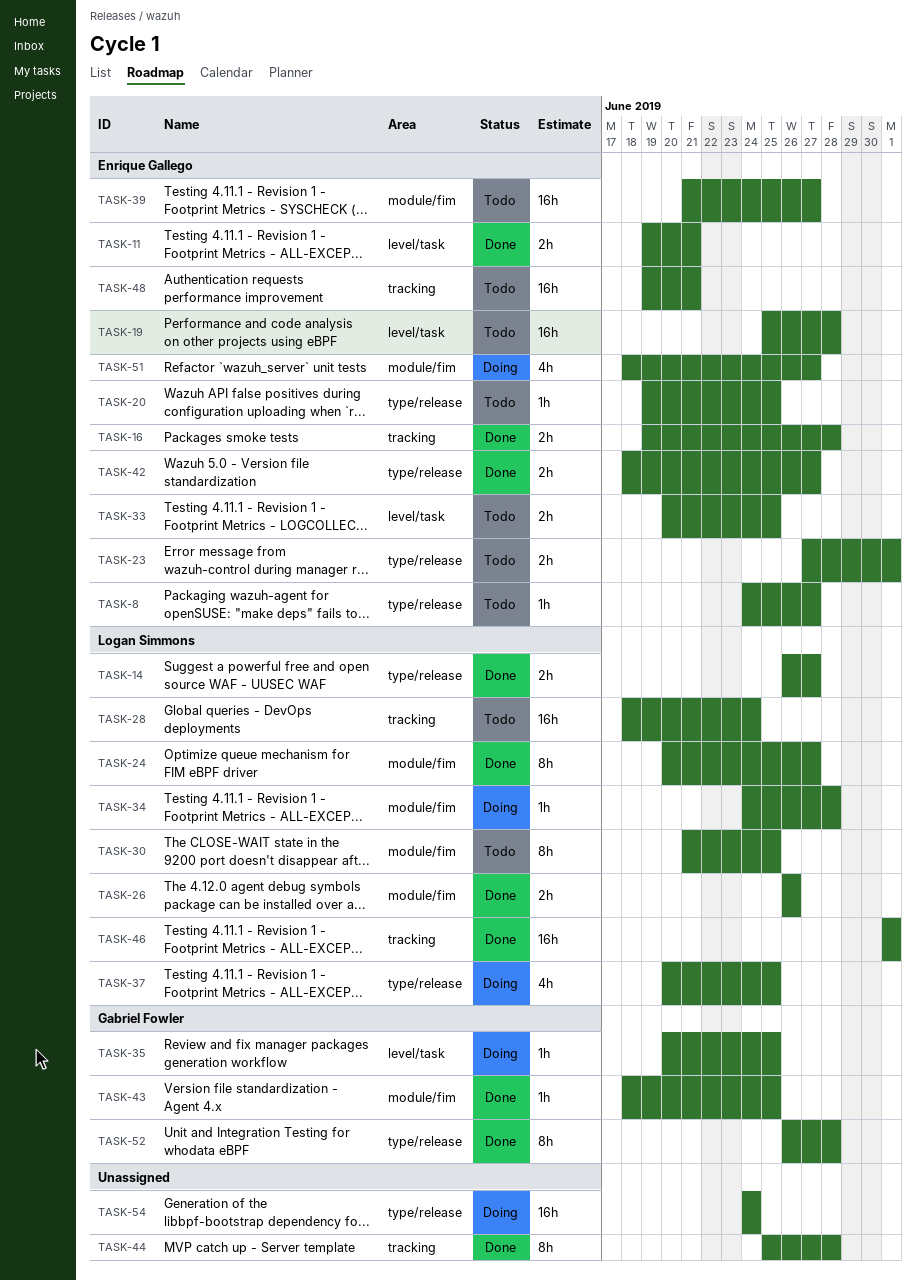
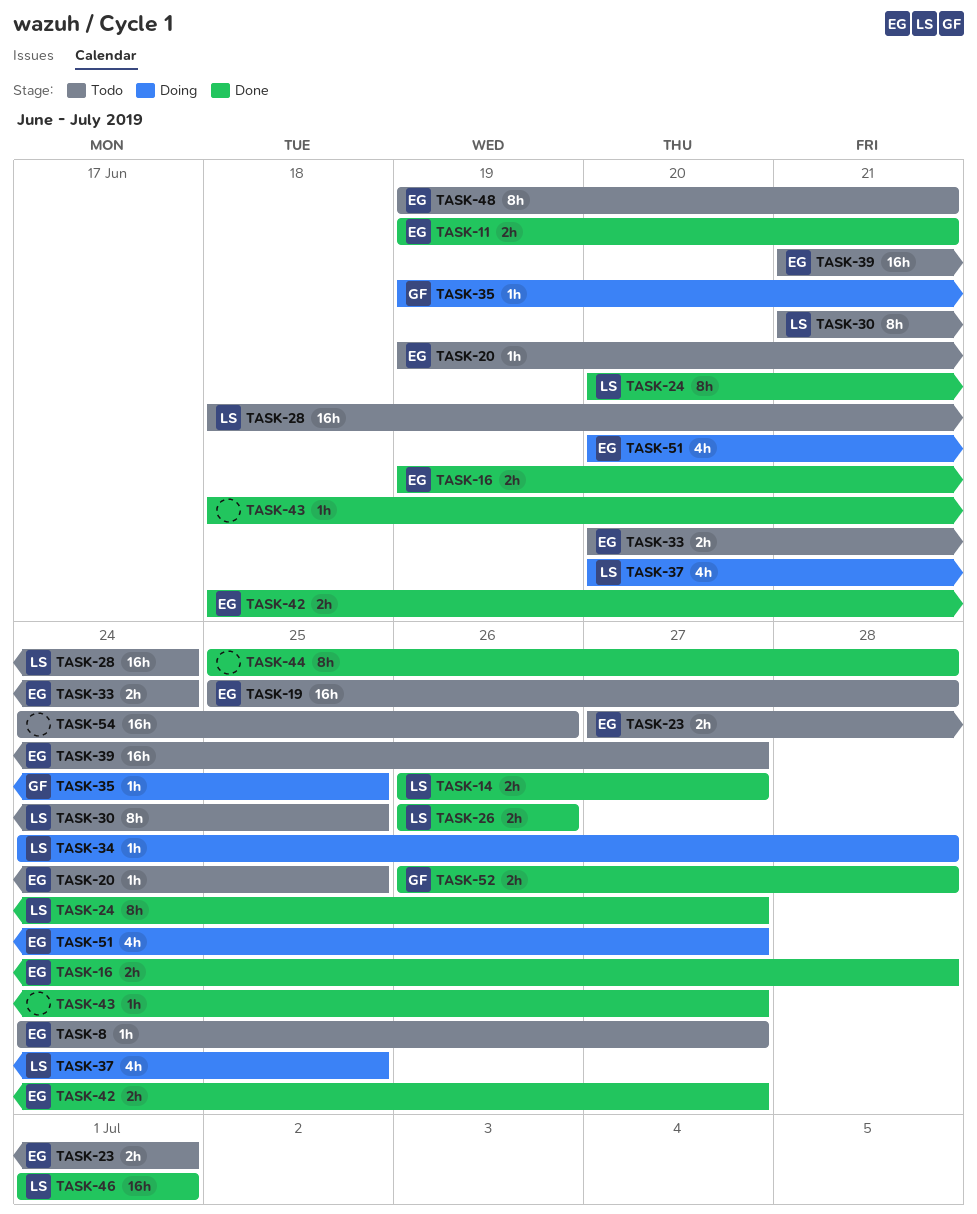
TASK-33, due: Jun 25 -> Jun 24
TASK-35, start: Jun 20 -> Jun 19
TASK-43, owner: Gabriel Fowler -> none
TASK-43, due: Jun 25 -> Jun 27
TASK-48, estimate: 16h -> 8h
TASK-51, start: Jun 18 -> Jun 20
TASK-52, estimate: 8h -> 2h
TASK-54, status: Doing -> Todo
TASK-54, due: Jun 24 -> Jun 26

